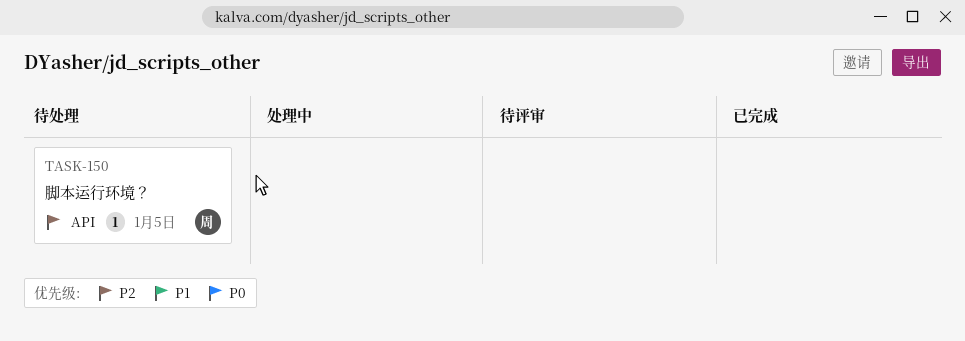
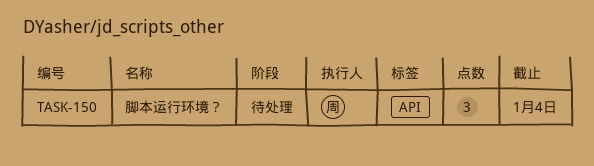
TASK-150, estimate: 1 -> 3
TASK-150, due: Jan 5 -> Jan 4

